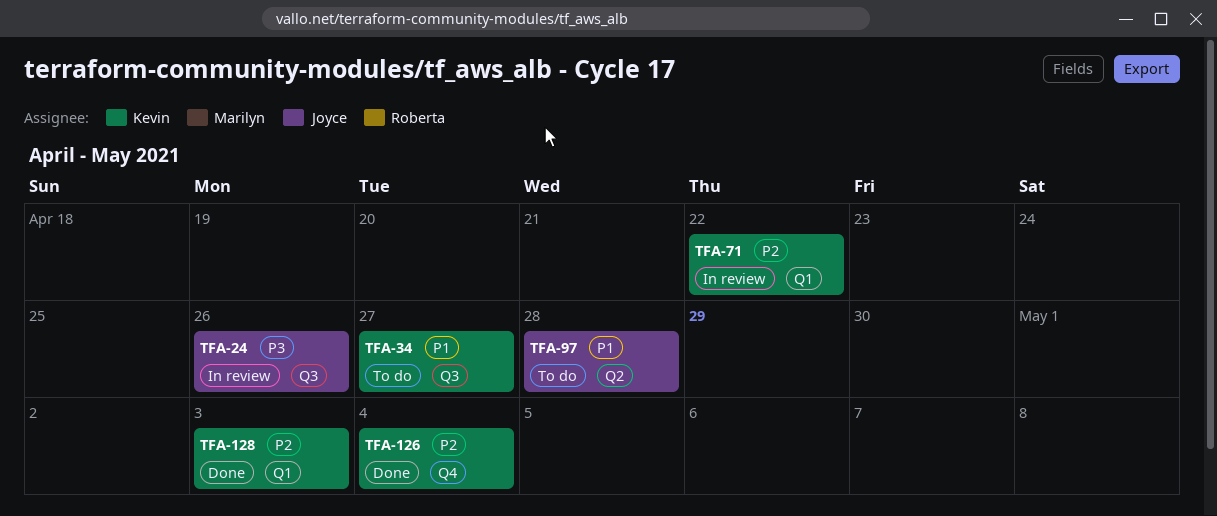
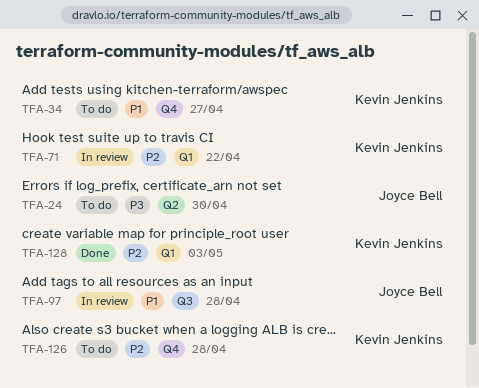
TFA-24, status: In review -> To do
TFA-24, label: Q3 -> Q2
TFA-24, due: Apr 26 -> Apr 30
TFA-34, label: Q3 -> Q4
TFA-97, status: To do -> In review
TFA-97, label: Q2 -> Q3
TFA-126, status: Done -> To do
TFA-126, due: May 4 -> Apr 28

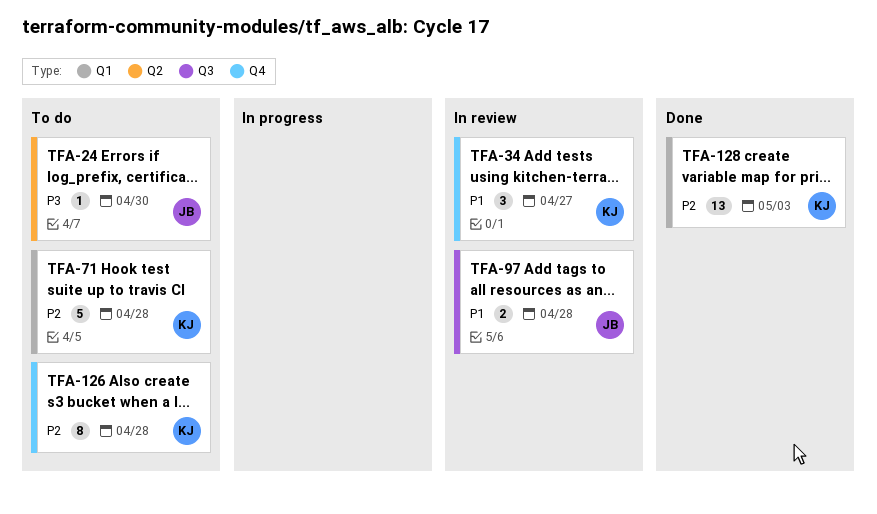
TFA-34, status: To do -> In review
TFA-71, status: In review -> To do
TFA-71, due: Apr 22 -> Apr 28

